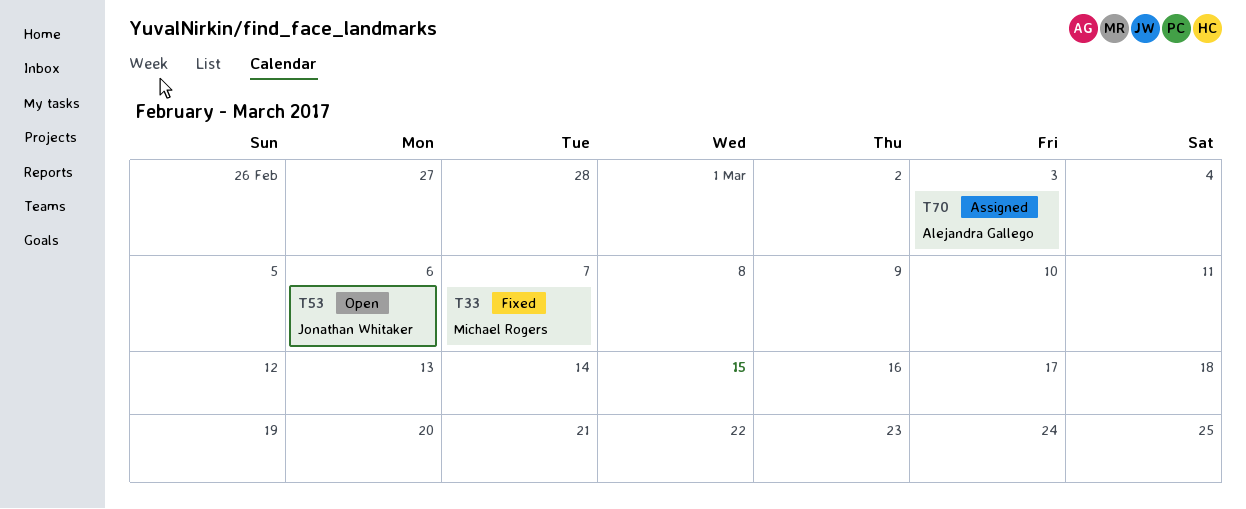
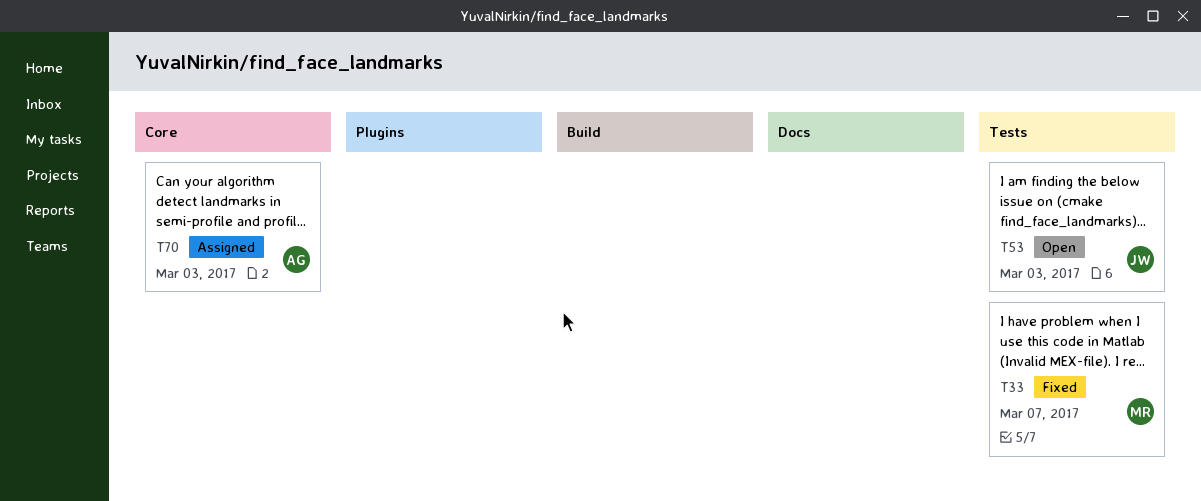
T53, due: Mar 6 -> Mar 3

